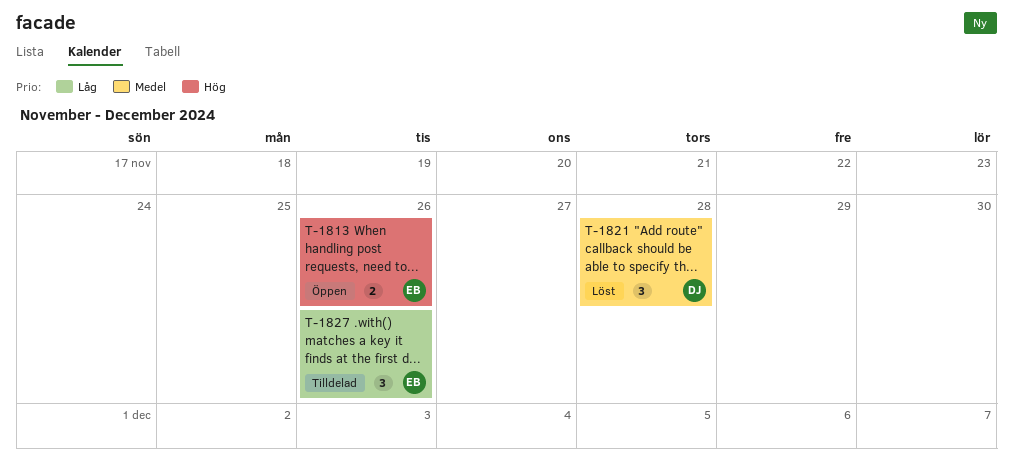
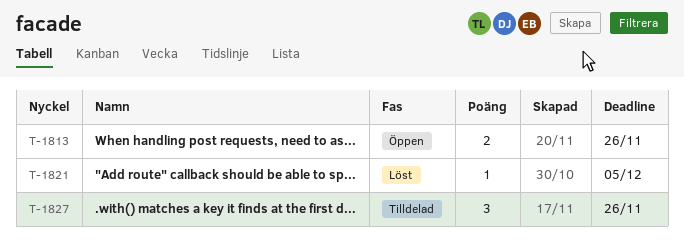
T-1821, estimate: 3 -> 1
T-1821, due: Nov 28 -> Dec 5

